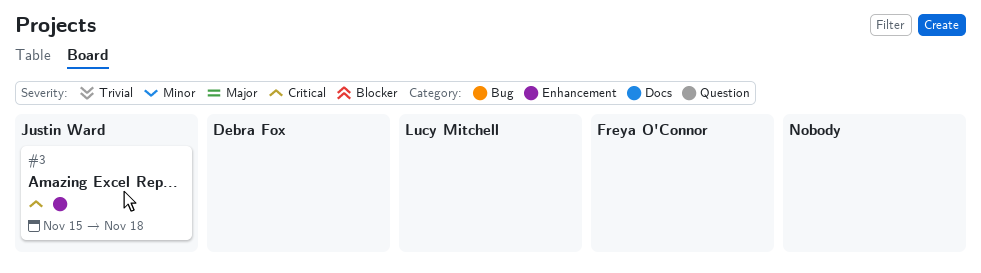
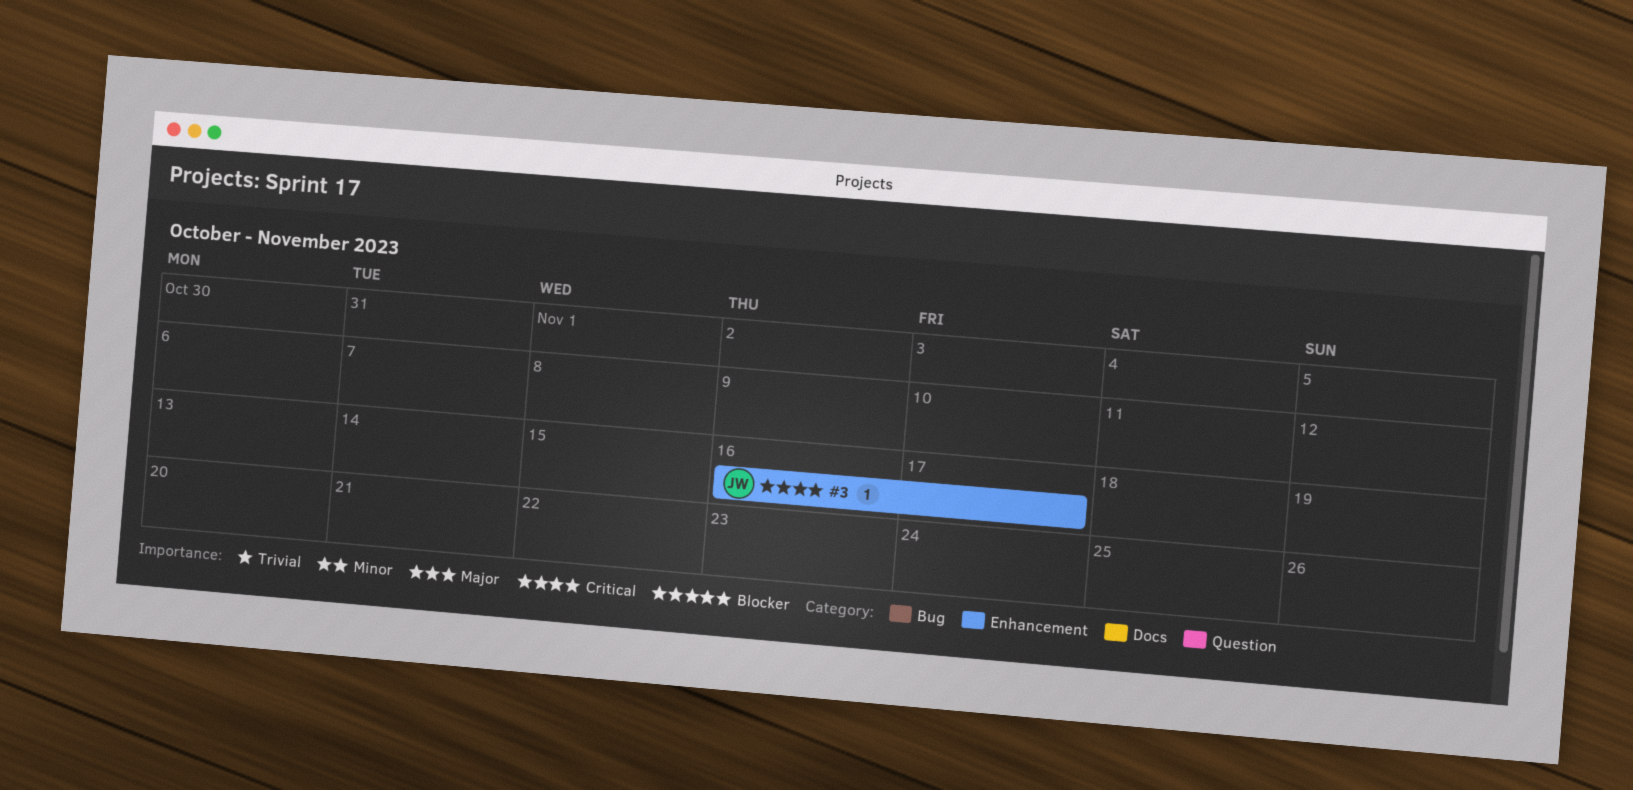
#3, start: Nov 15 -> Nov 16
#3, due: Nov 18 -> Nov 17

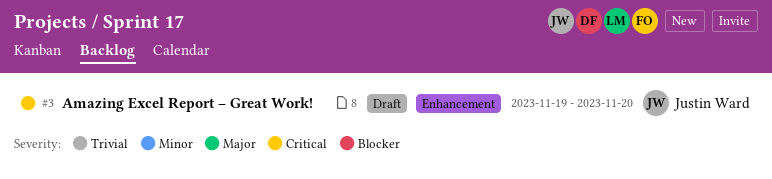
#3, start: Nov 16 -> Nov 19
#3, due: Nov 17 -> Nov 20

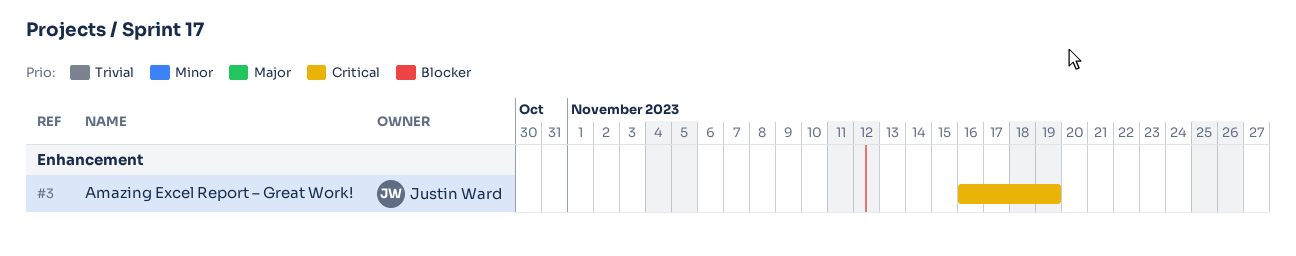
#3, start: Nov 19 -> Nov 16
#3, due: Nov 20 -> Nov 19

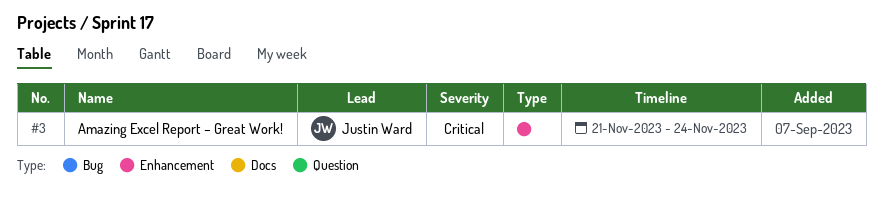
#3, start: Nov 16 -> Nov 21
#3, due: Nov 19 -> Nov 24

